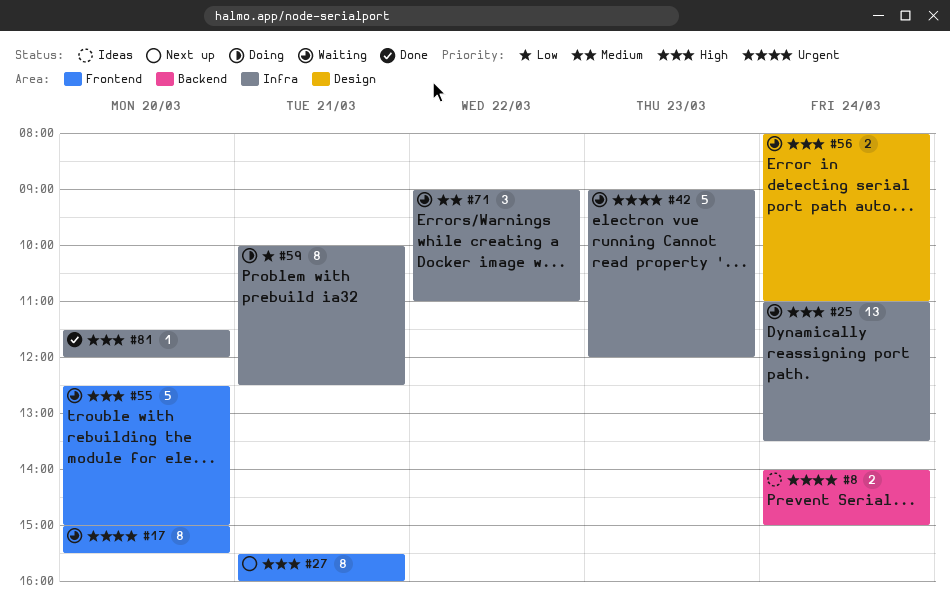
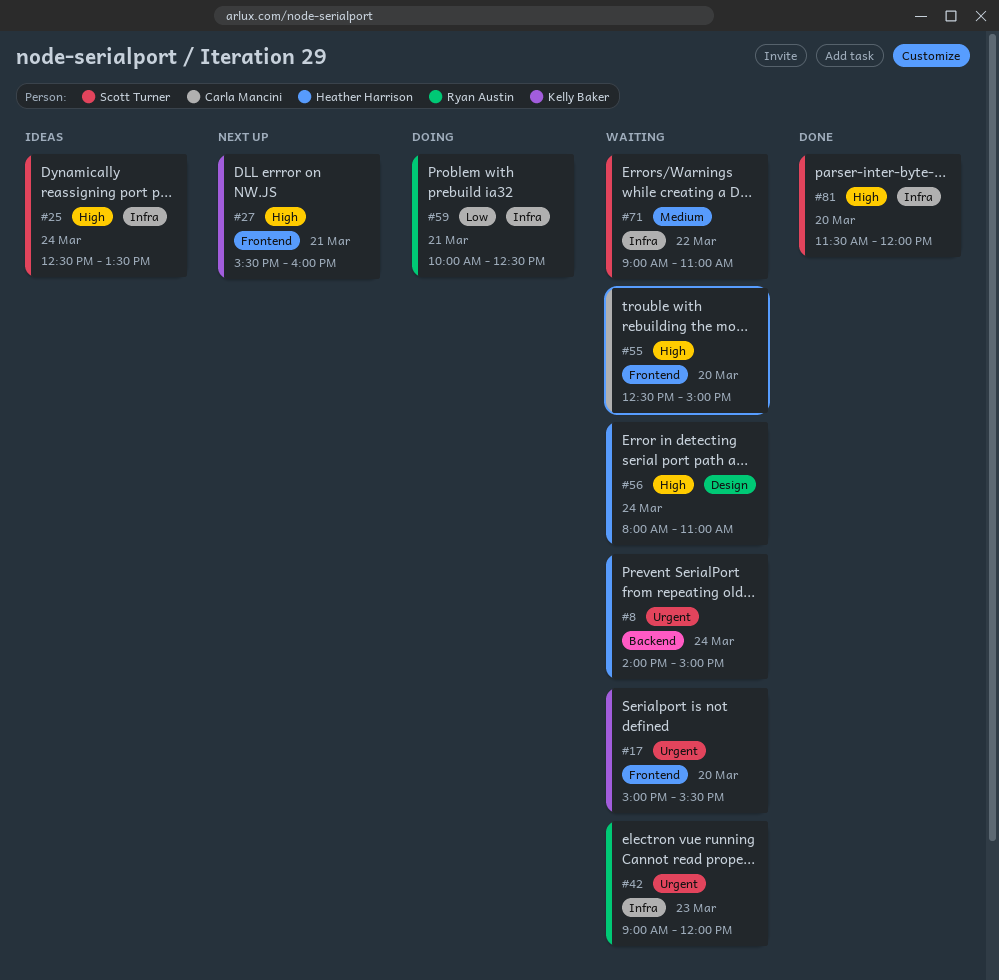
#8, status: Ideas -> Waiting
#25, status: Waiting -> Ideas
#25, begins: 11:00 -> 12:30

